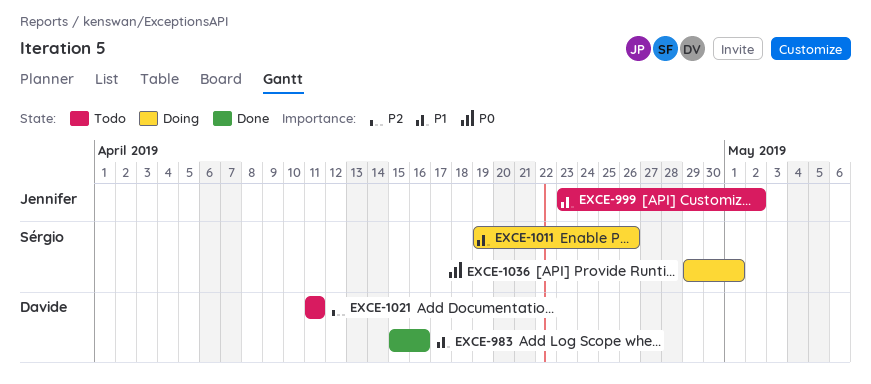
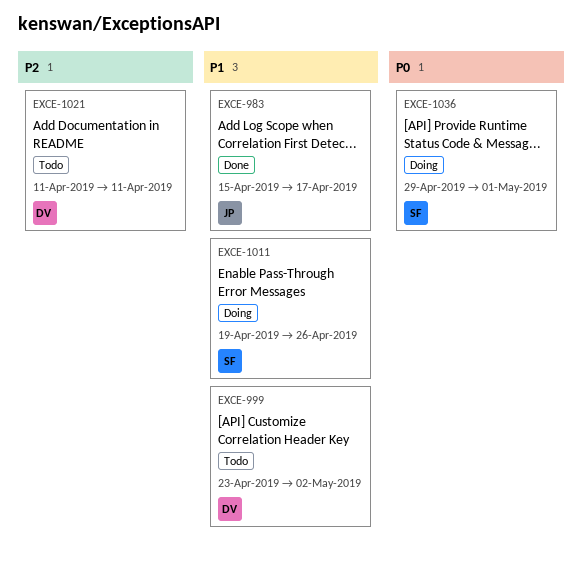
EXCE-983, owner: Davide -> Jennifer
EXCE-983, due: Apr 16 -> Apr 17
EXCE-999, owner: Jennifer -> Davide

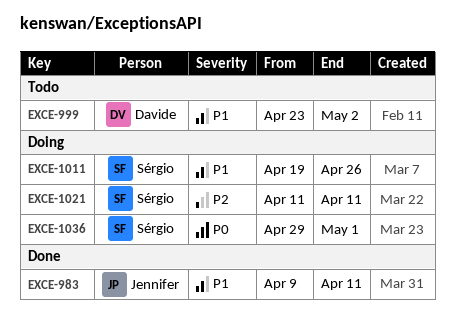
EXCE-983, start: Apr 15 -> Apr 9
EXCE-983, due: Apr 17 -> Apr 11
EXCE-1021, status: Todo -> Doing
EXCE-1021, owner: Davide -> Sérgio

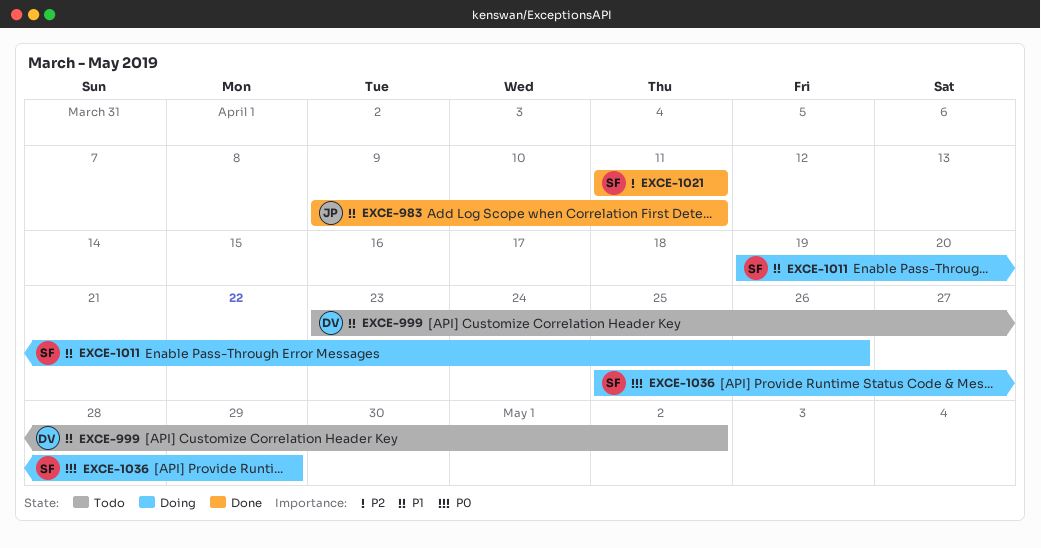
EXCE-1021, status: Doing -> Done
EXCE-1036, start: Apr 29 -> Apr 25
EXCE-1036, due: May 1 -> Apr 29

